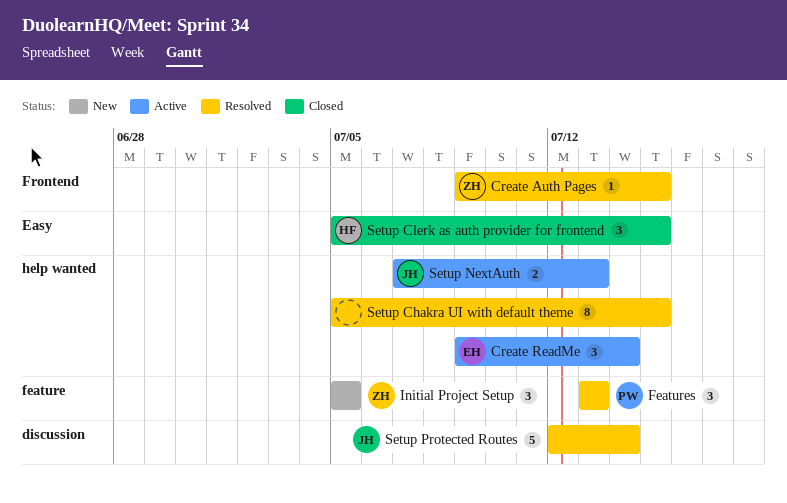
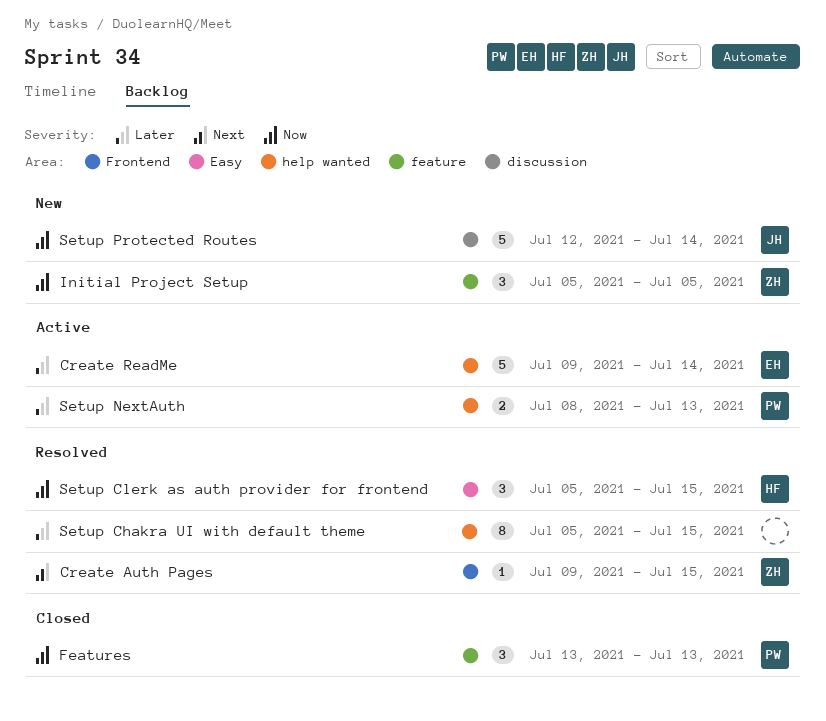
Create ReadMe, estimate: 3 -> 5
Features, status: Resolved -> Closed
Setup Clerk as auth provider for frontend, status: Closed -> Resolved
Setup NextAuth, owner: JH -> PW
Setup NextAuth, start: Jul 7 -> Jul 8
Setup Protected Routes, status: Resolved -> New

